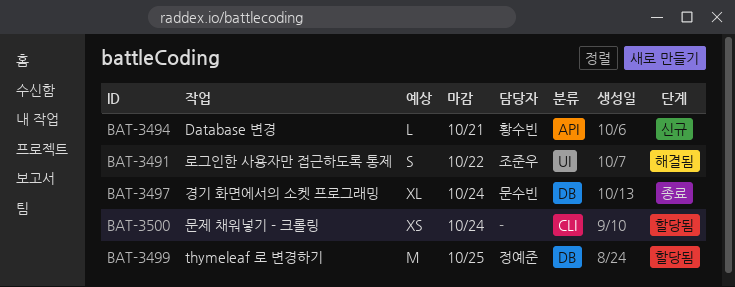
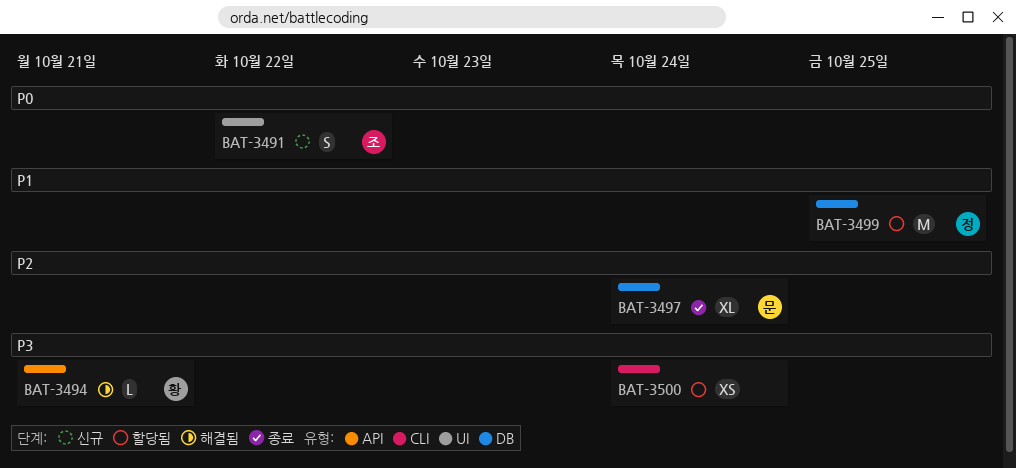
BAT-3491, status: 해결됨 -> 신규
BAT-3494, status: 신규 -> 해결됨

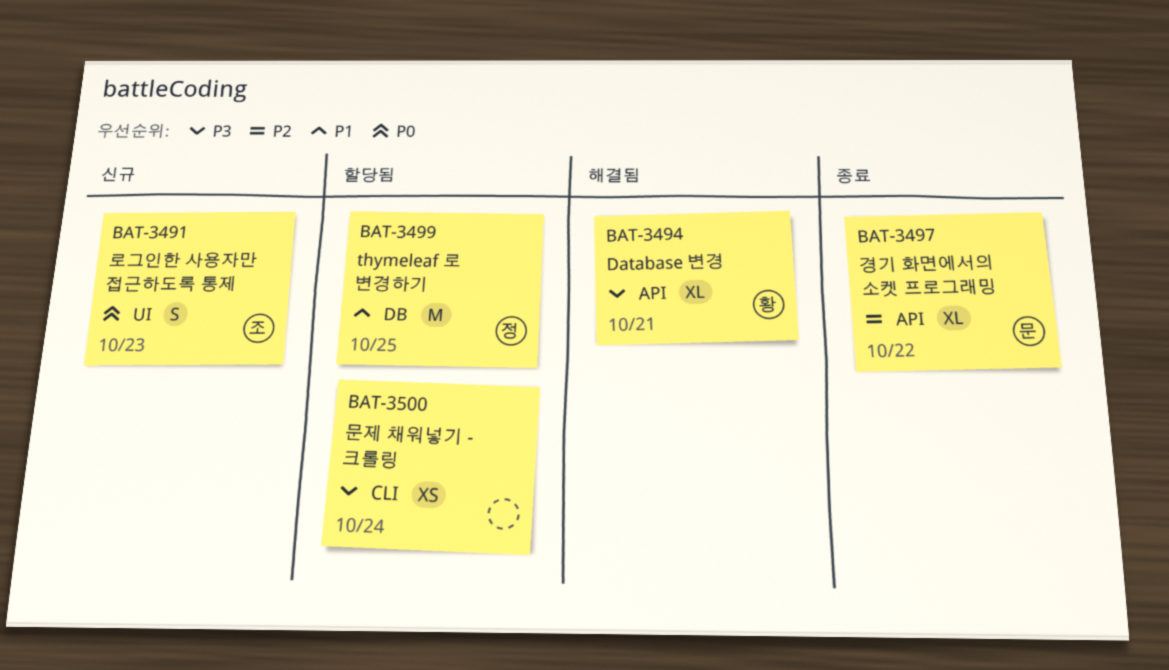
BAT-3491, due: Oct 22 -> Oct 23
BAT-3494, estimate: L -> XL
BAT-3497, label: DB -> API
BAT-3497, due: Oct 24 -> Oct 22

